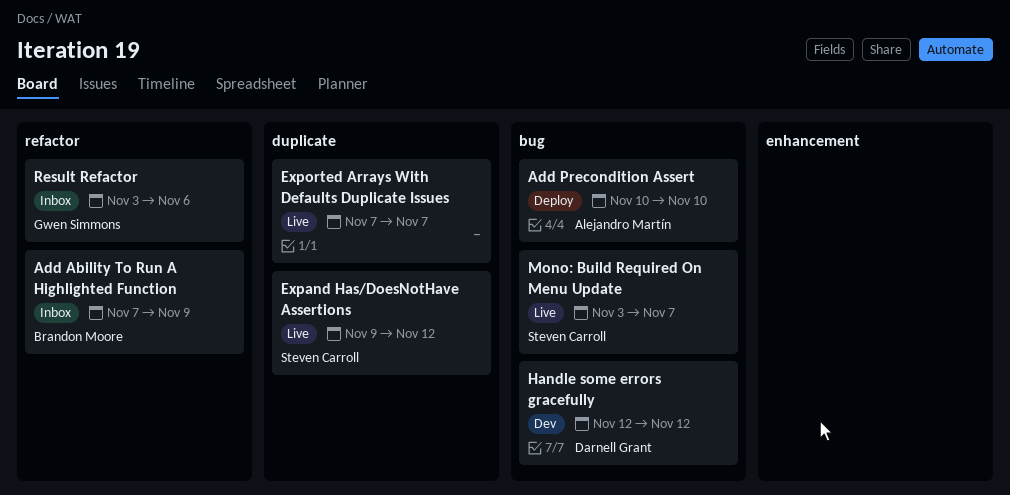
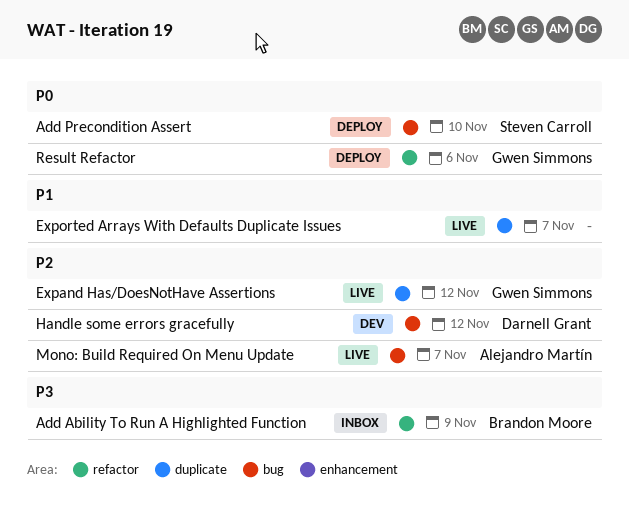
Add Precondition Assert, owner: Alejandro Martín -> Steven Carroll
Expand Has/DoesNotHave Assertions, owner: Steven Carroll -> Gwen Simmons
Mono: Build Required On Menu Update, owner: Steven Carroll -> Alejandro Martín
Result Refactor, status: Inbox -> Deploy

